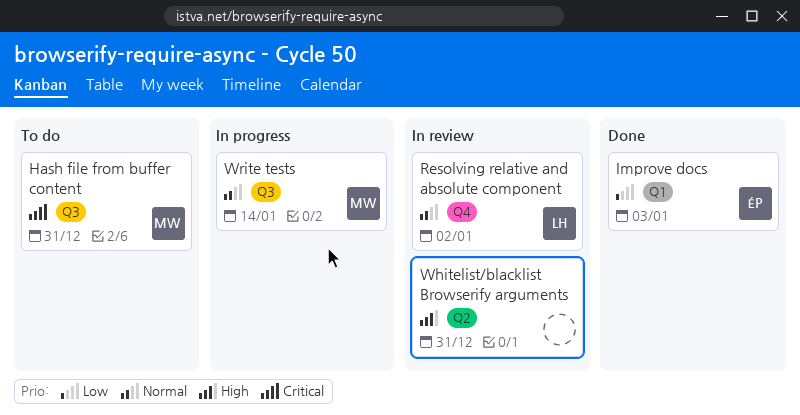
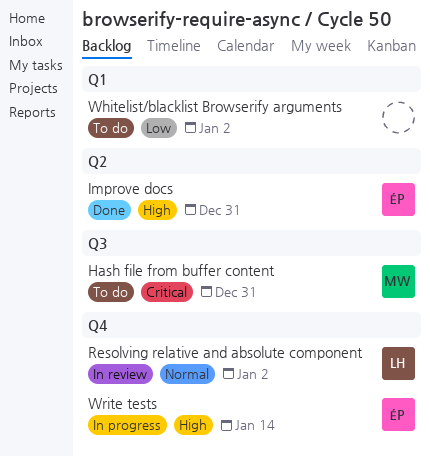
Improve docs, priority: Low -> High
Improve docs, label: Q1 -> Q2
Improve docs, due: Jan 3 -> Dec 31
Whitelist/blacklist Browserify arguments, status: In review -> To do
Whitelist/blacklist Browserify arguments, priority: High -> Low
Whitelist/blacklist Browserify arguments, label: Q2 -> Q1
Whitelist/blacklist Browserify arguments, due: Dec 31 -> Jan 2
Write tests, owner: MW -> ÉP
Write tests, priority: Normal -> High
Write tests, label: Q3 -> Q4

